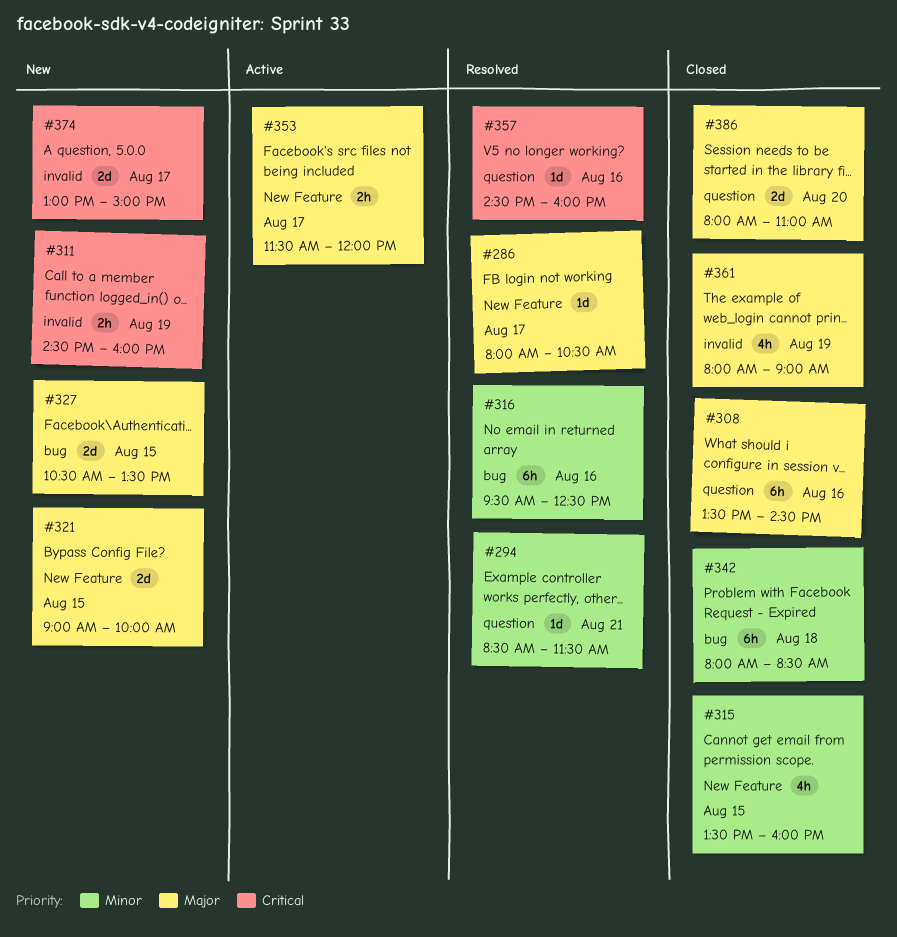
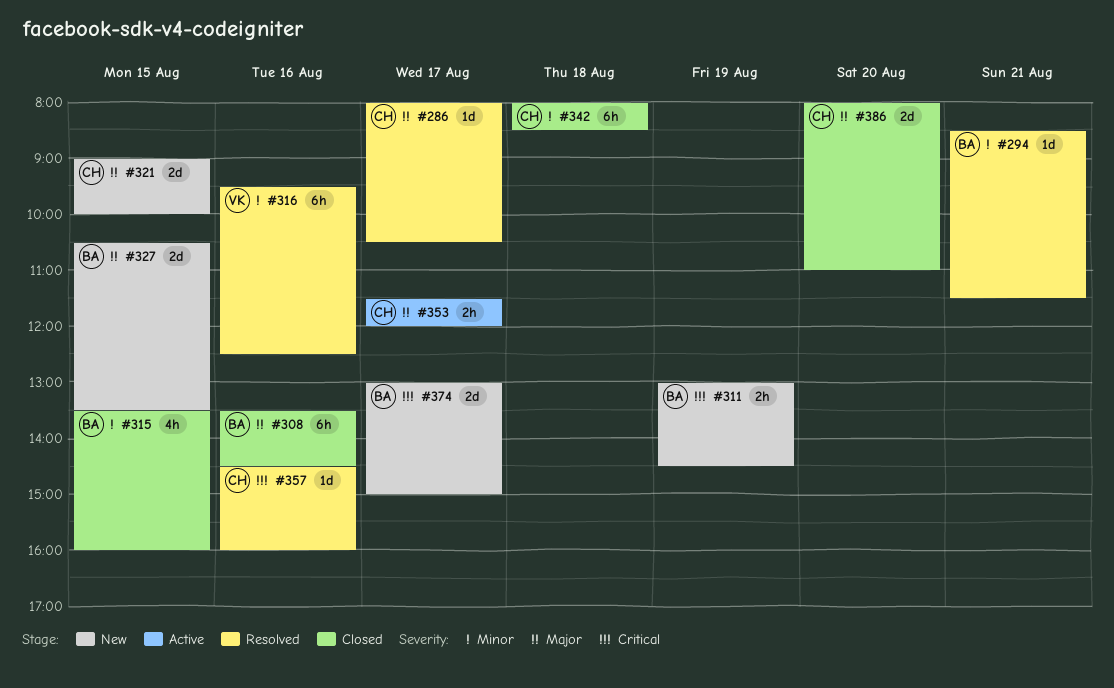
#311, begins: 14:30 -> 13:00
#311, ends: 16:00 -> 14:30
#361: present -> none

